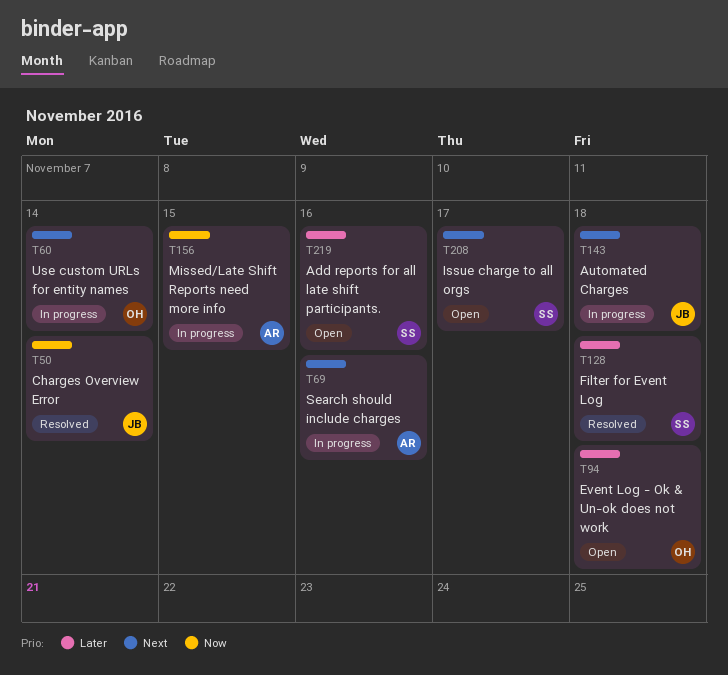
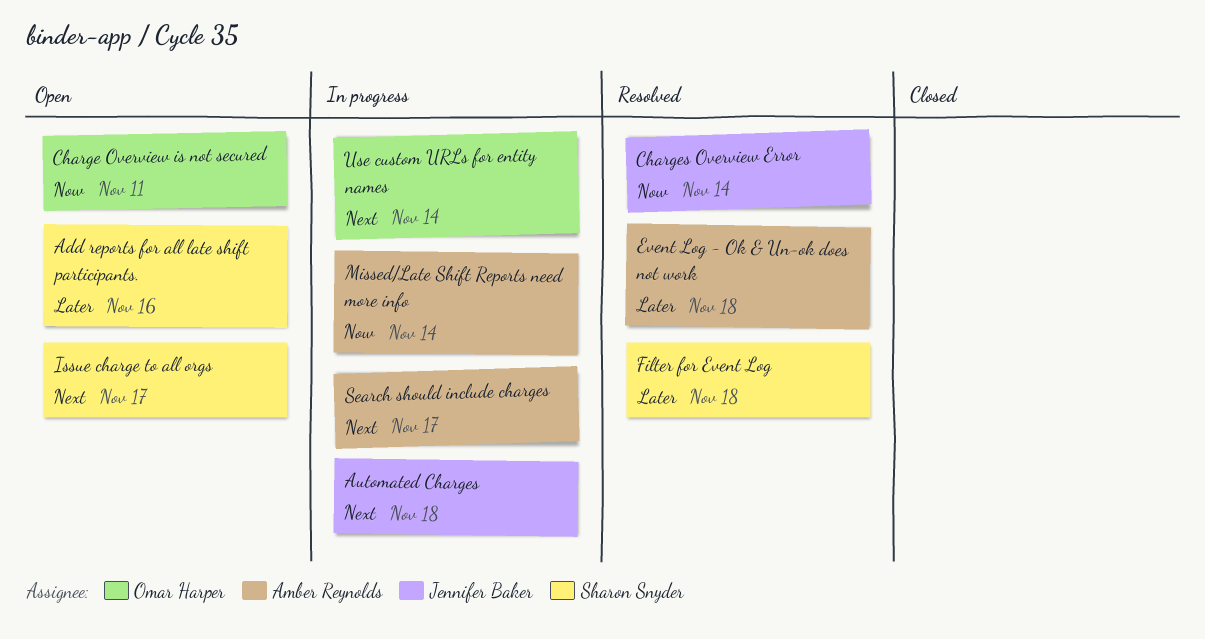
Charge Overview is not secured: none -> present
Event Log - Ok & Un-ok does not work, status: Open -> Resolved
Event Log - Ok & Un-ok does not work, owner: Omar Harper -> Amber Reynolds
Missed/Late Shift Reports need more info, due: Nov 15 -> Nov 14
Search should include charges, due: Nov 16 -> Nov 17

